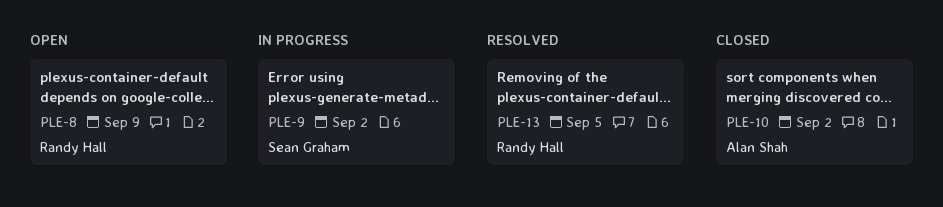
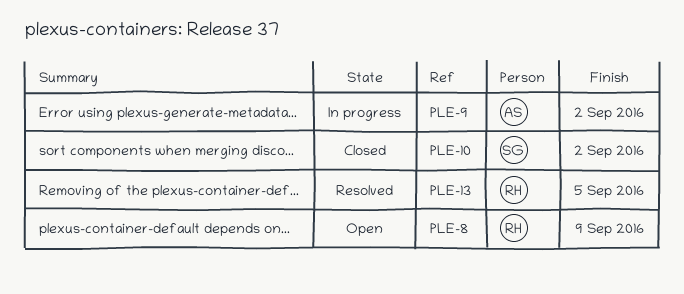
PLE-9, owner: Sean Graham -> Alan Shah
PLE-10, owner: Alan Shah -> Sean Graham

